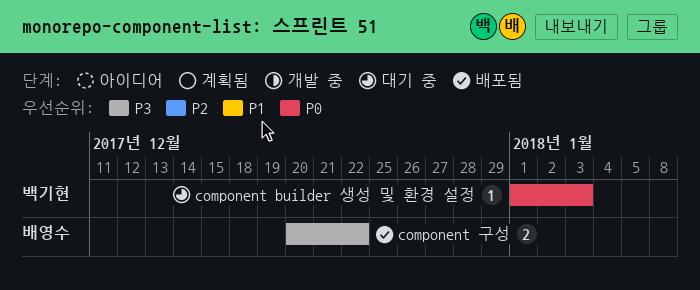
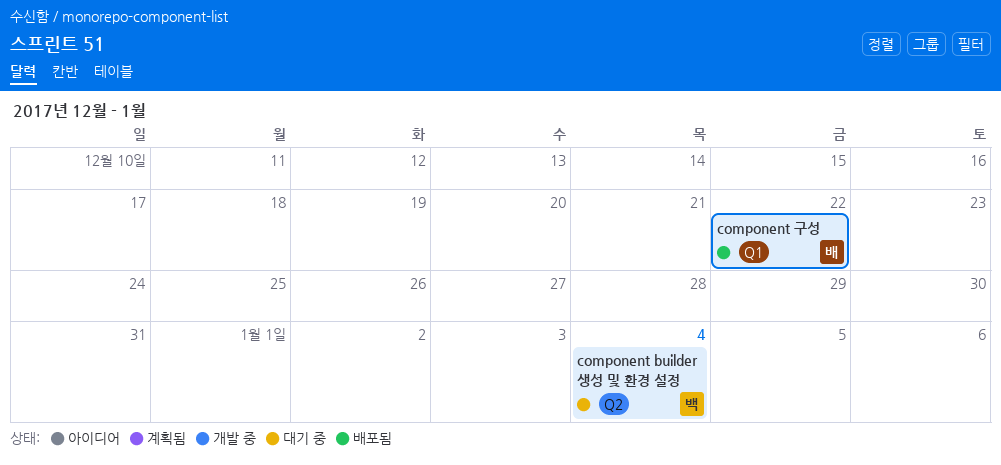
component builder 생성 및 환경 설정, due: Jan 3 -> Jan 4

